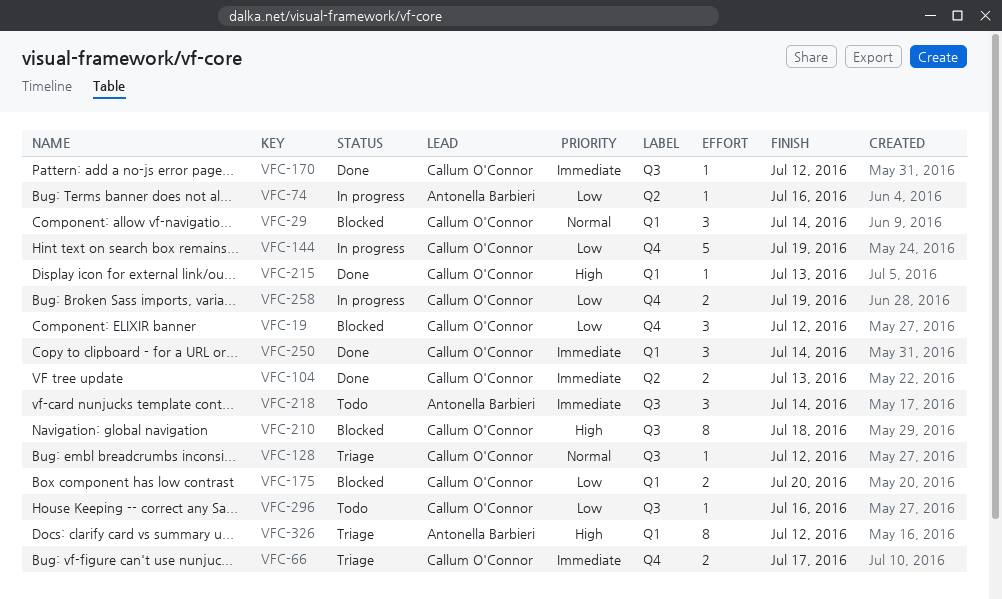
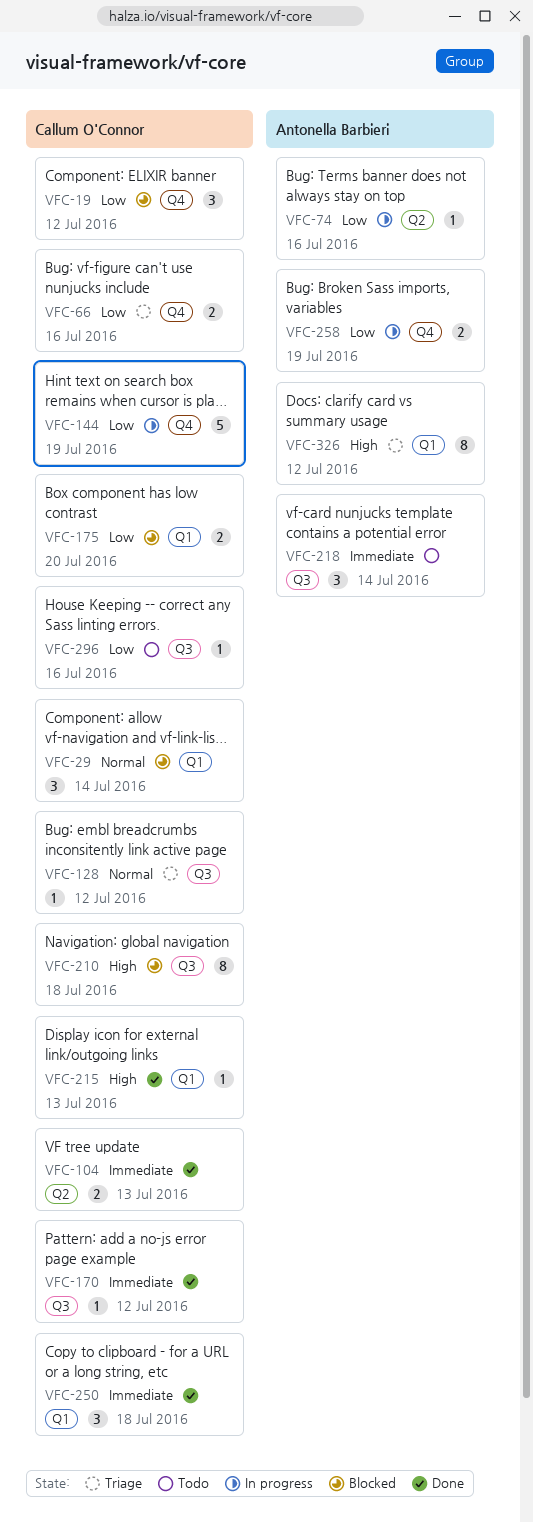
VFC-66, priority: Immediate -> Low
VFC-66, due: Jul 17 -> Jul 16
VFC-250, due: Jul 14 -> Jul 18
VFC-258, owner: Callum O'Connor -> Antonella Barbieri

